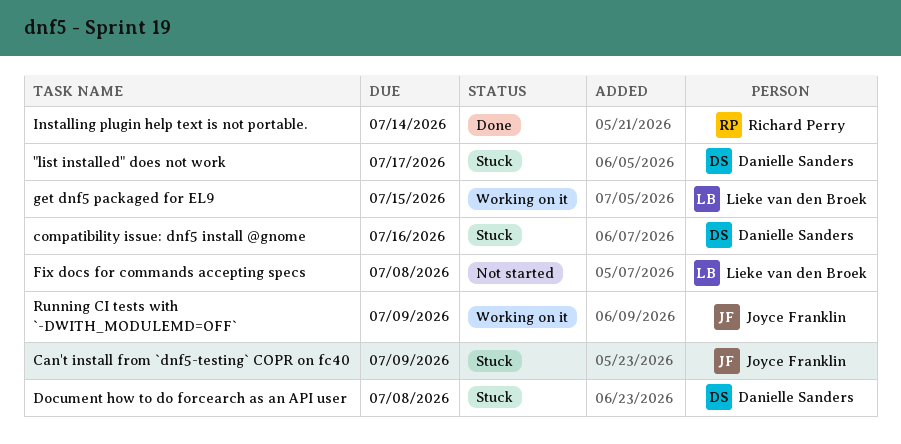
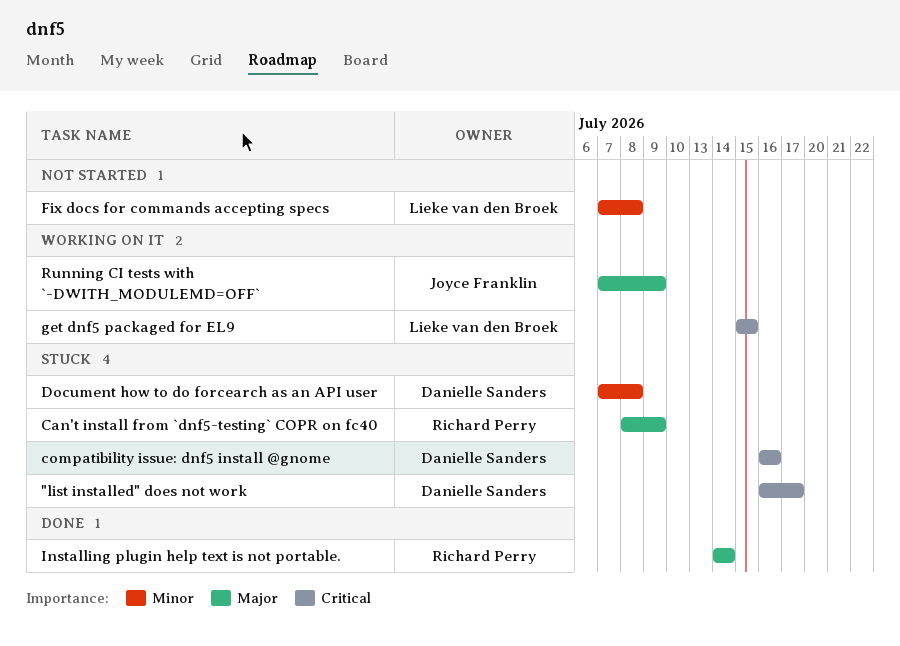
Can't install from `dnf5-testing` COPR on fc40, owner: Joyce Franklin -> Richard Perry

